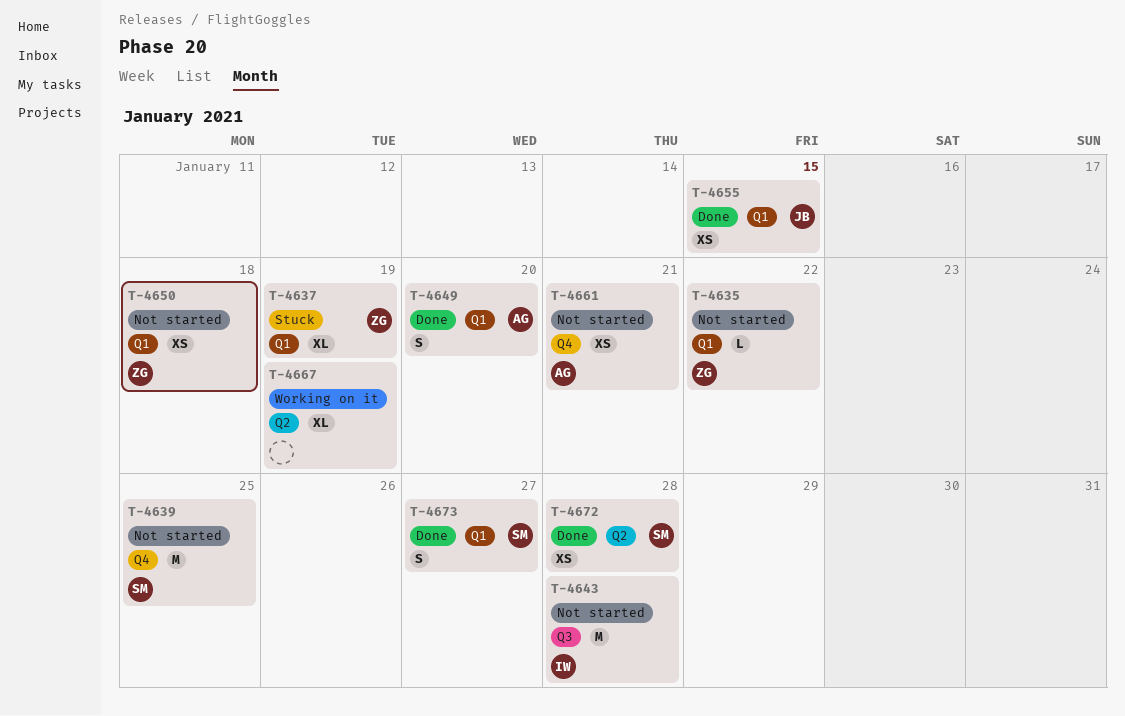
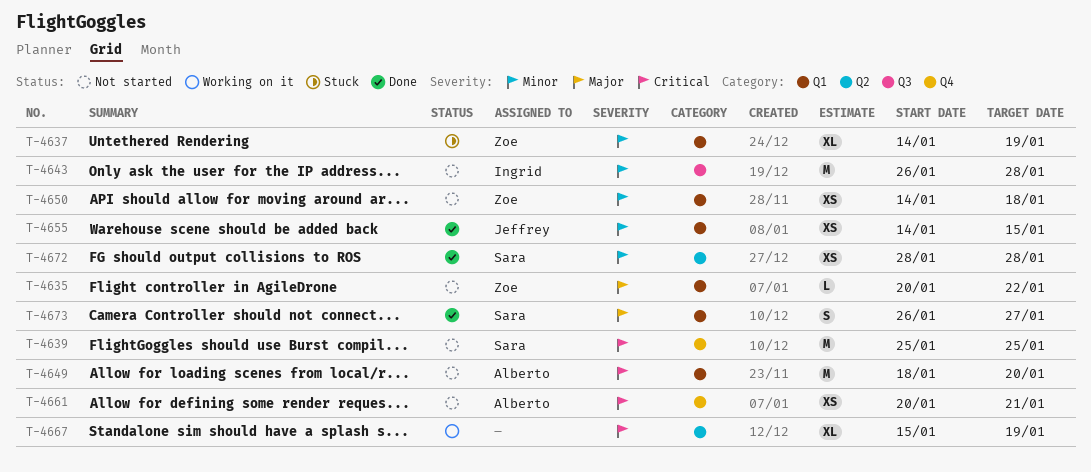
T-4649, status: Done -> Not started
T-4649, estimate: S -> M

